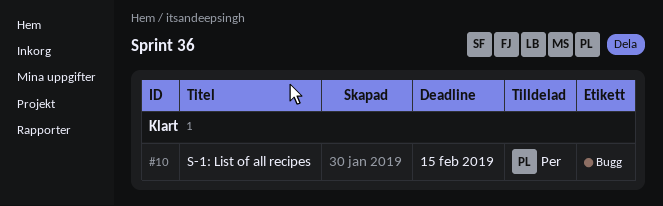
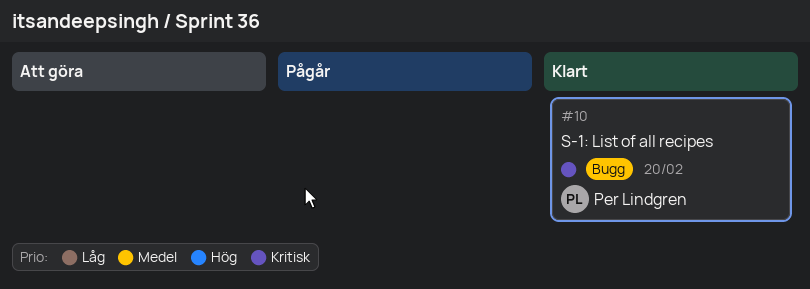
#10, due: Feb 15 -> Feb 20

